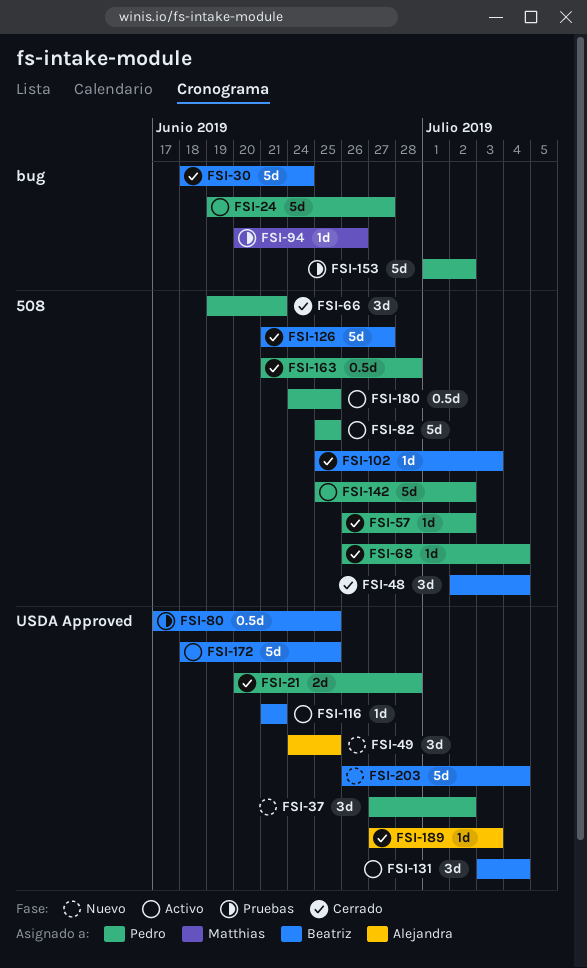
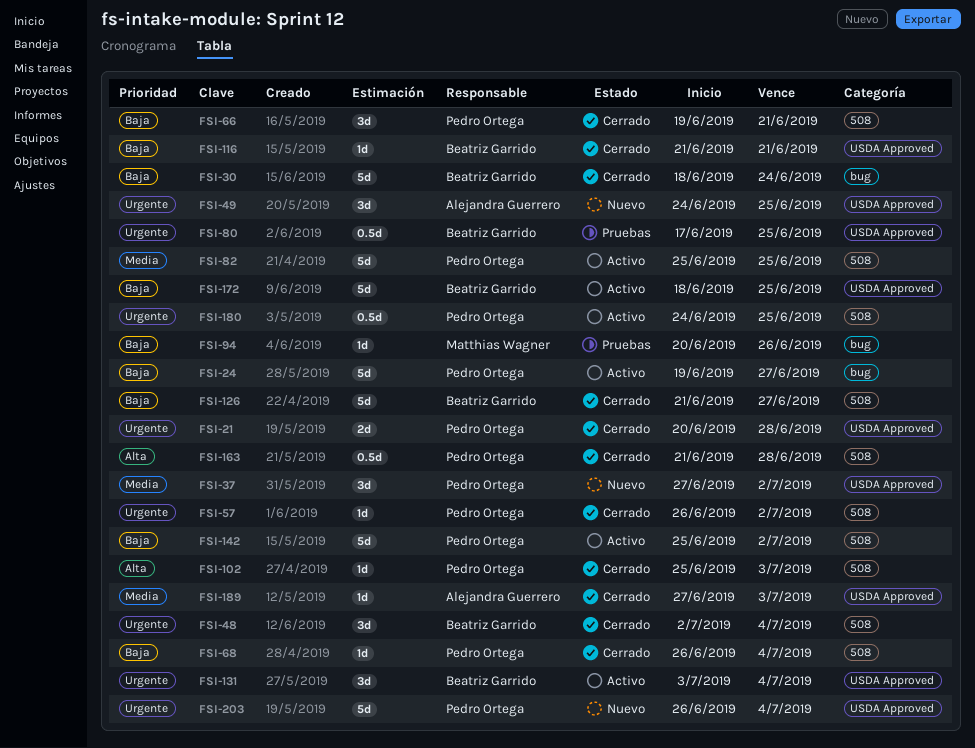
FSI-102, owner: Beatriz Garrido -> Pedro Ortega
FSI-116, status: Activo -> Cerrado
FSI-153: present -> none
FSI-203, owner: Beatriz Garrido -> Pedro Ortega

